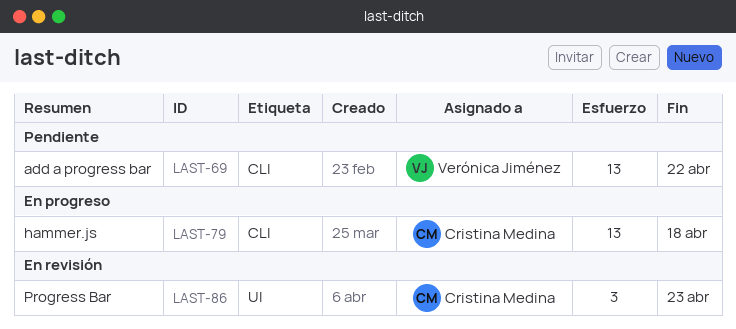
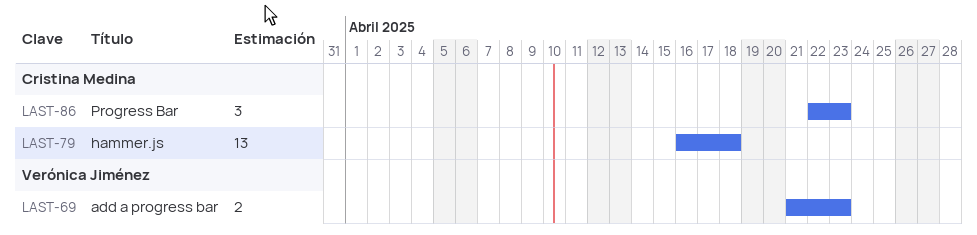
LAST-69, estimate: 13 -> 2
LAST-69, due: Apr 22 -> Apr 23

